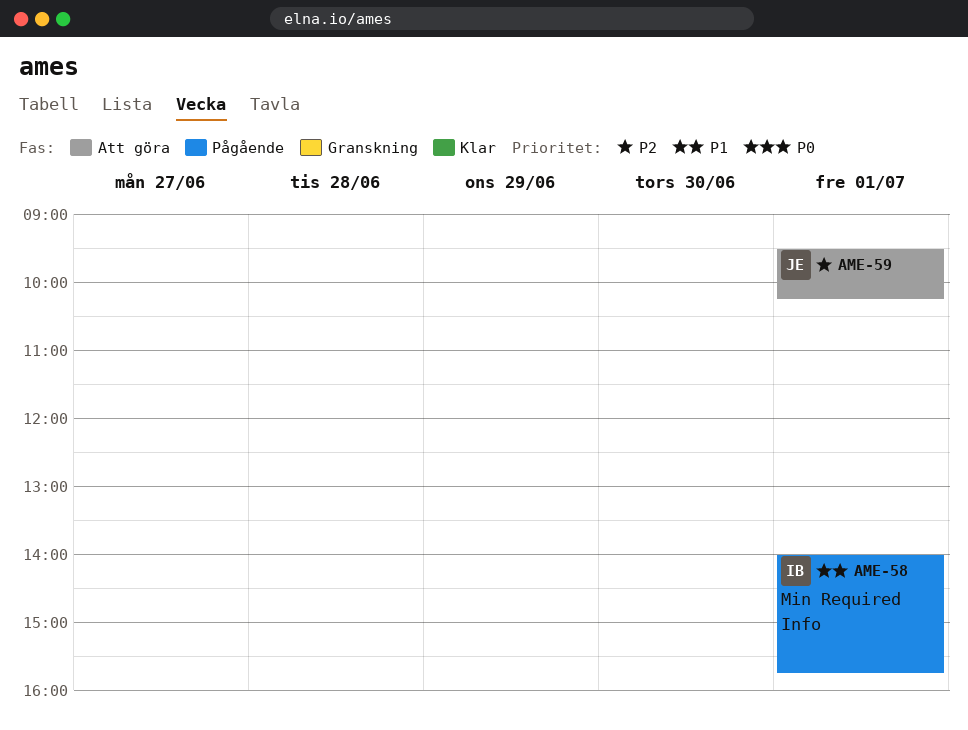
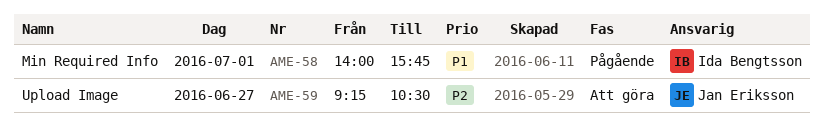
AME-59, day: Jul 1 -> Jun 27
AME-59, begins: 09:30 -> 09:15
AME-59, ends: 10:15 -> 10:30

